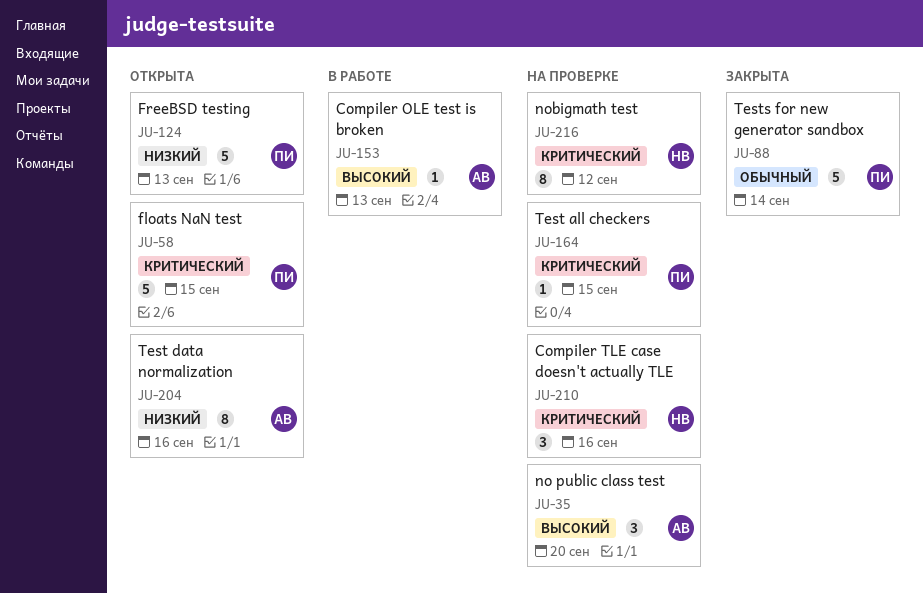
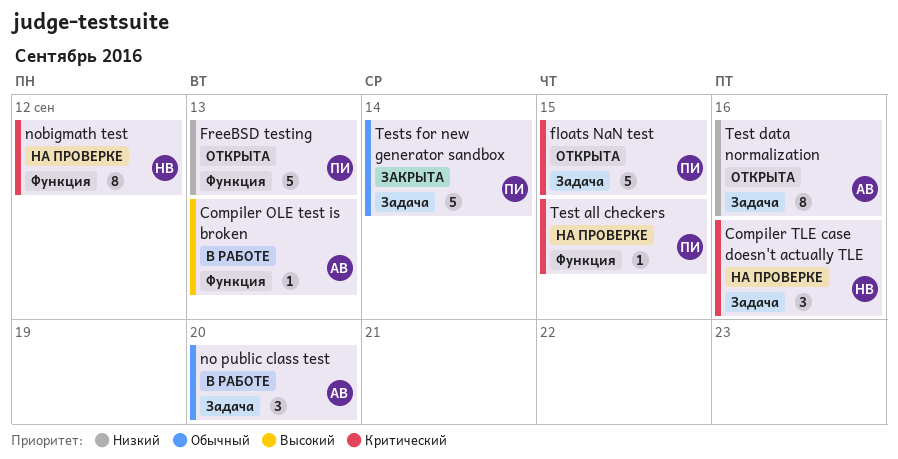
no public class test, status: На проверке -> В работе
no public class test, priority: Высокий -> Обычный

